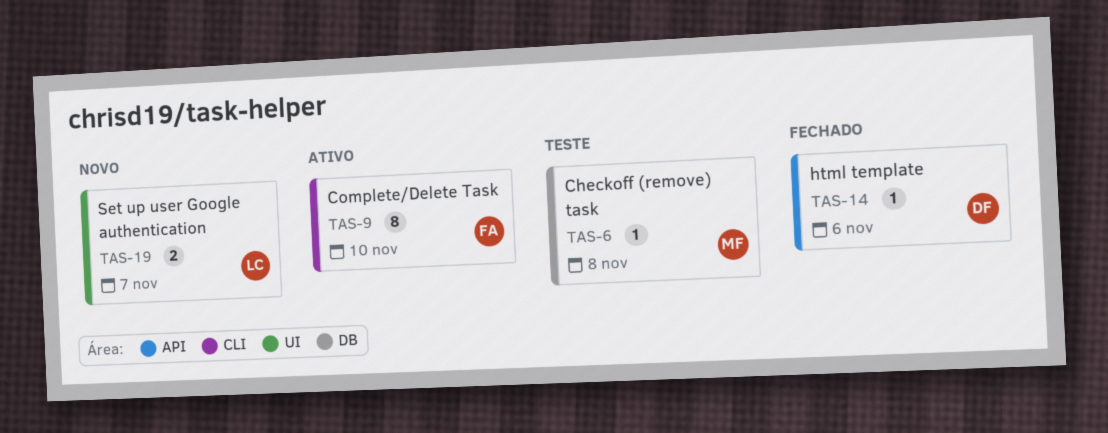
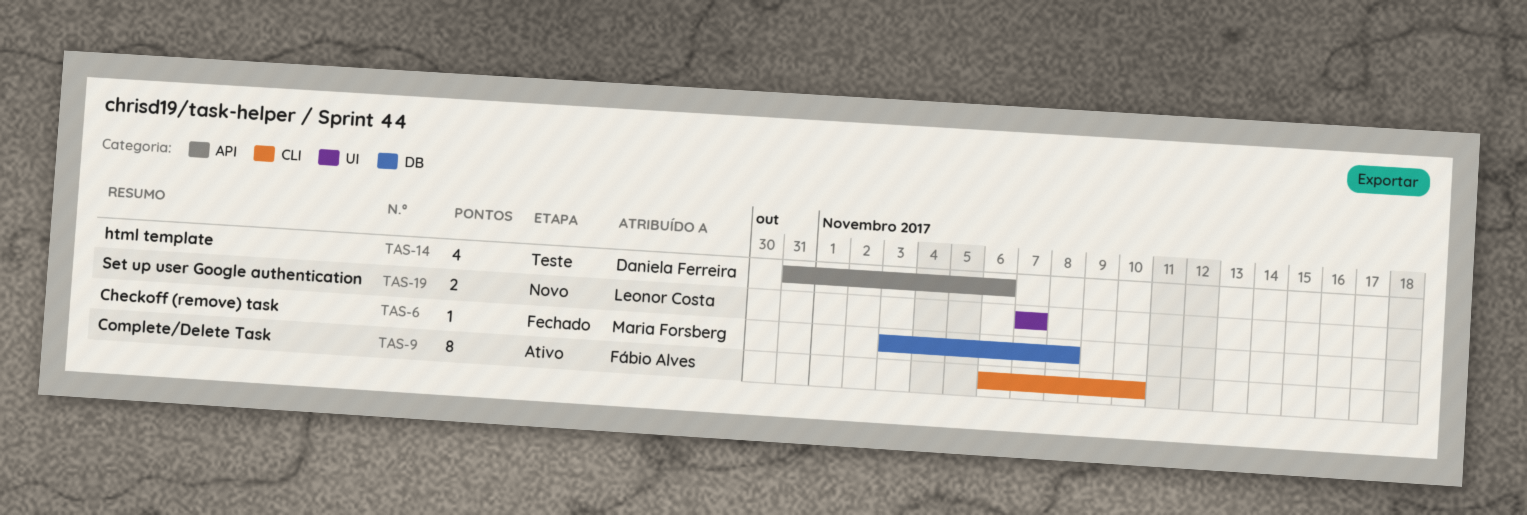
TAS-6, status: Teste -> Fechado
TAS-14, status: Fechado -> Teste
TAS-14, estimate: 1 -> 4

